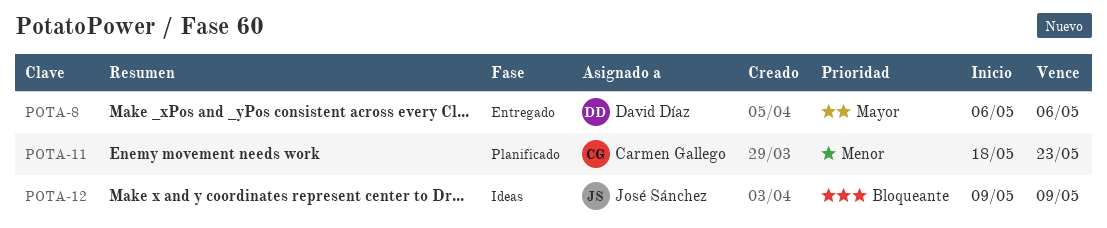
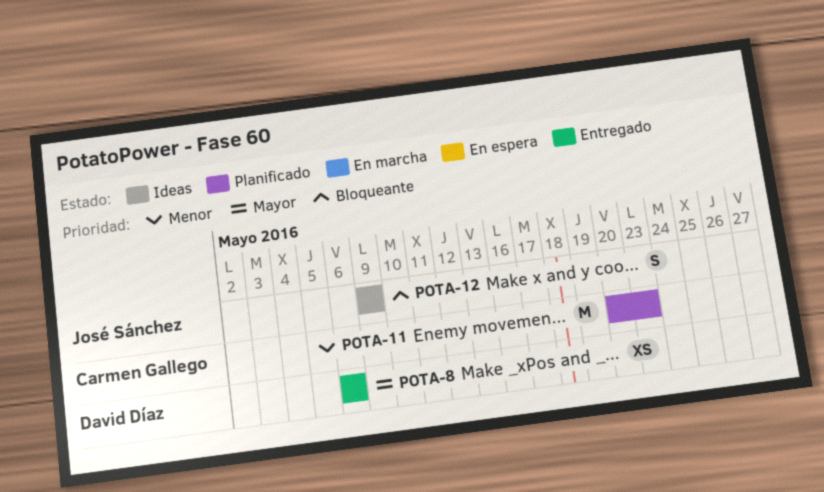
POTA-11, start: May 18 -> May 20

